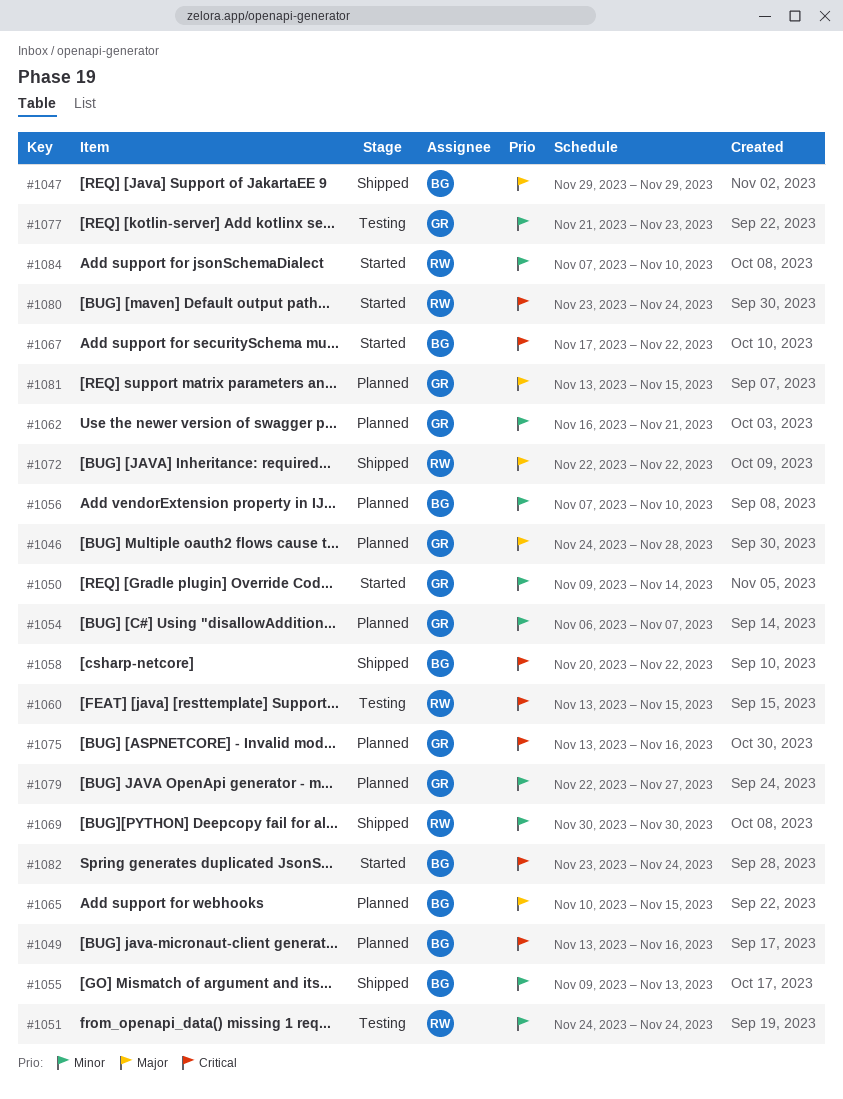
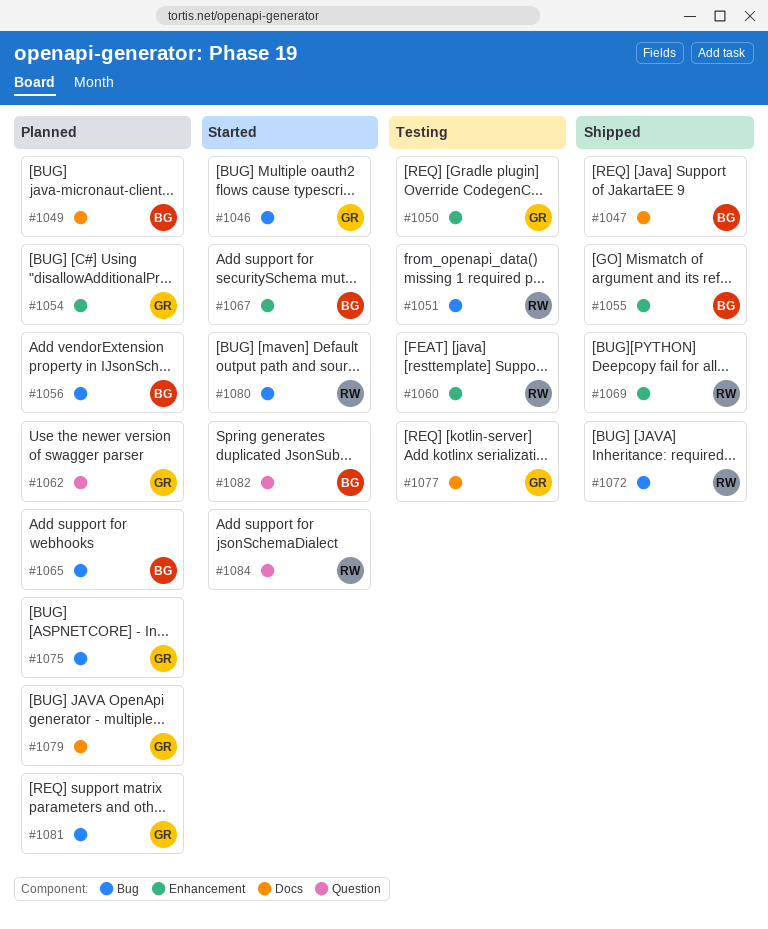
#1046, status: Planned -> Started
#1050, status: Started -> Testing
#1058: present -> none

